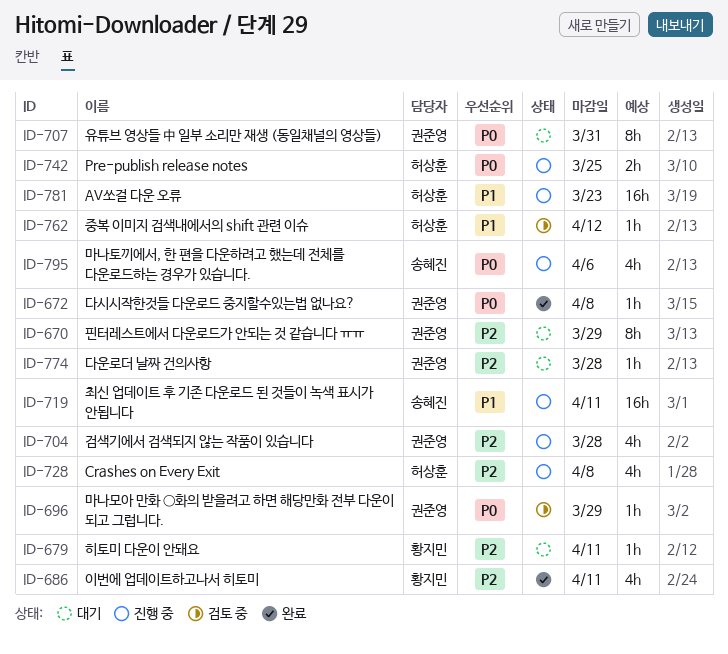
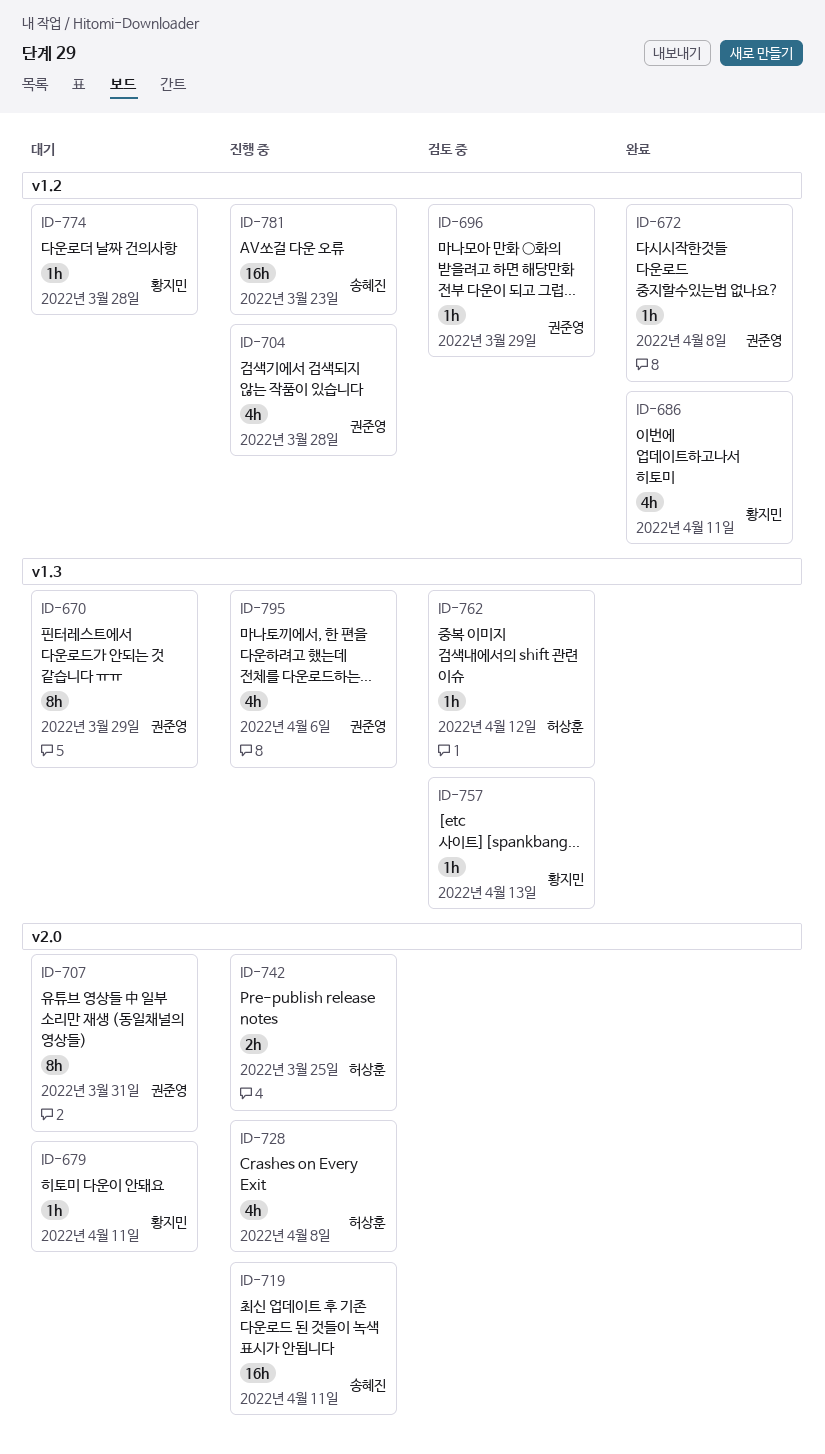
ID-757: none -> present
ID-774, owner: 권준영 -> 황지민
ID-781, owner: 허상훈 -> 송혜진
ID-795, owner: 송혜진 -> 권준영

